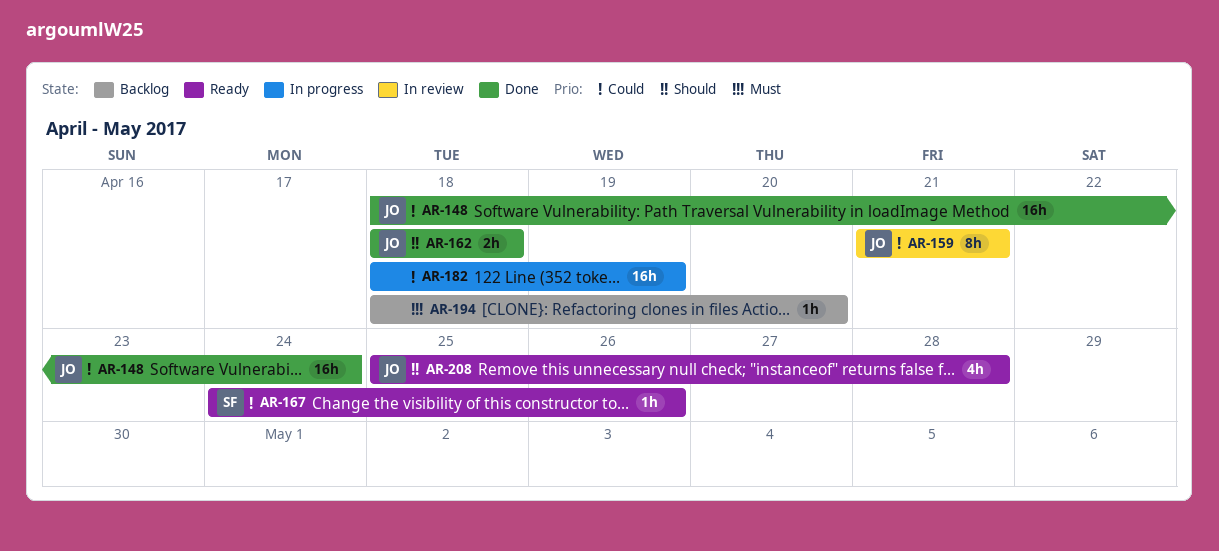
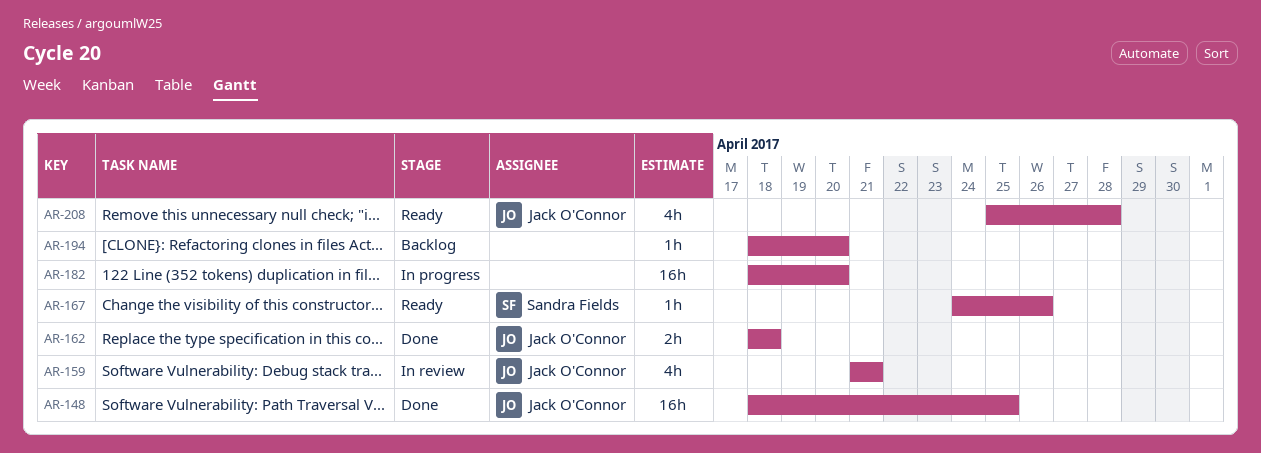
AR-148, due: Apr 24 -> Apr 25
AR-159, estimate: 8h -> 4h
AR-182, due: Apr 19 -> Apr 20

